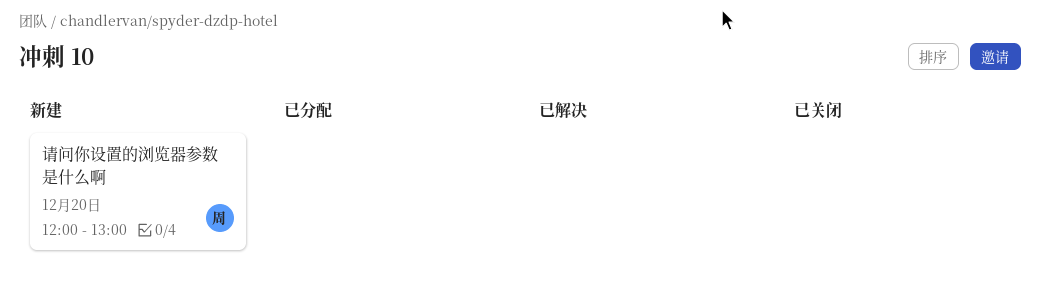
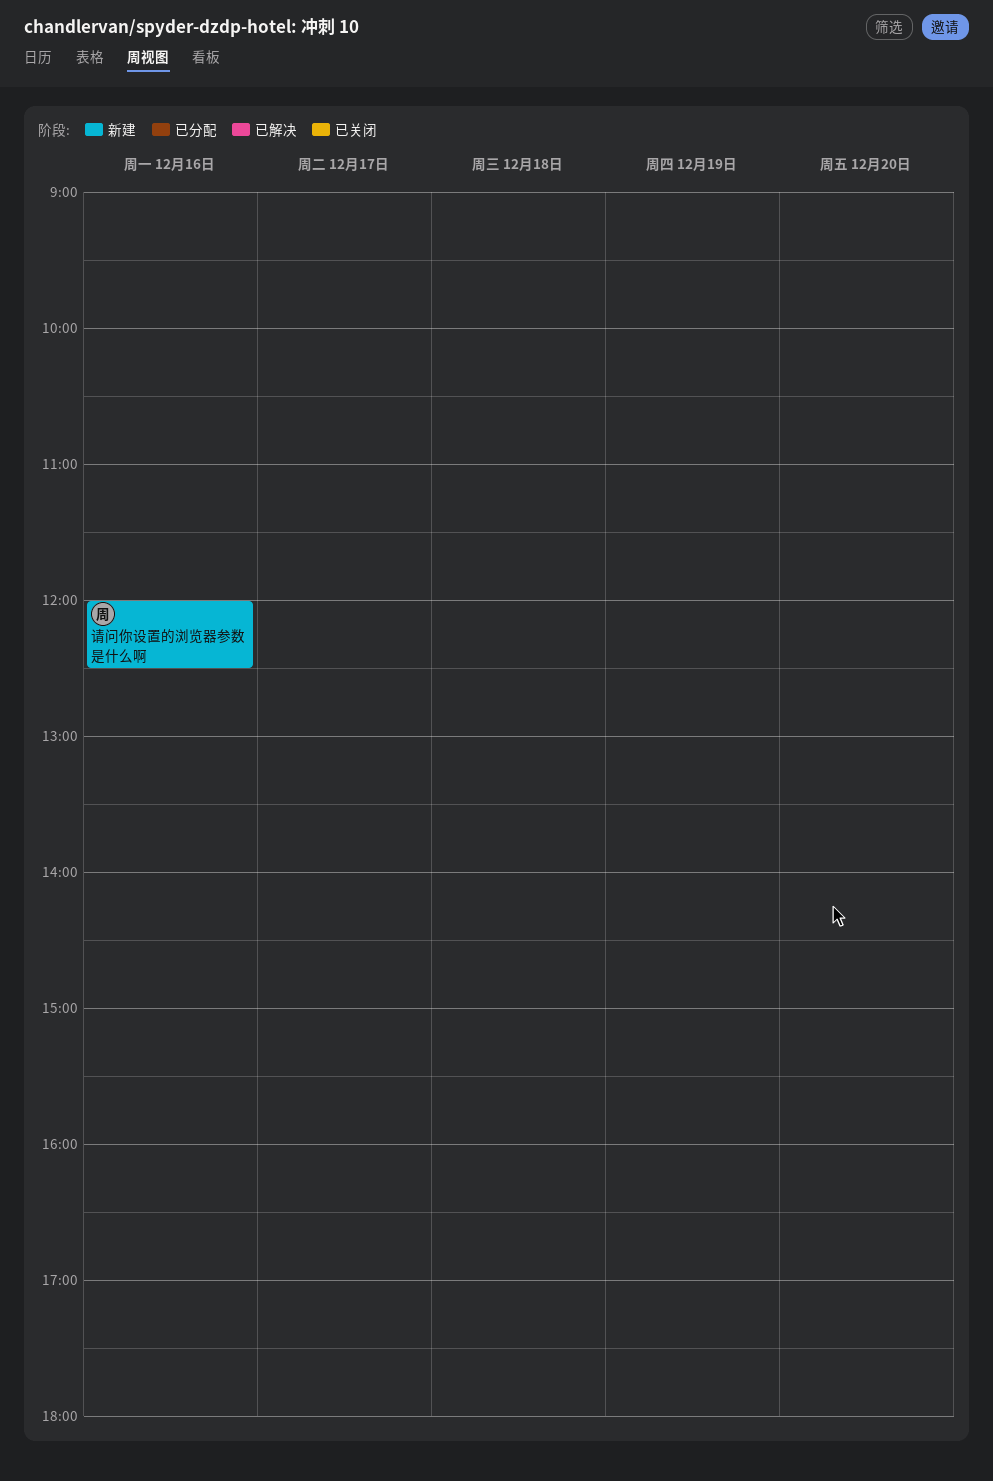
请问你设置的浏览器参数是什么啊, day: Dec 20 -> Dec 16
请问你设置的浏览器参数是什么啊, ends: 13:00 -> 12:30

